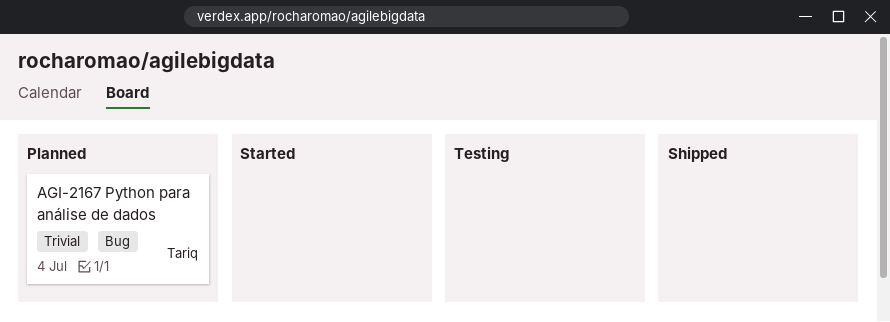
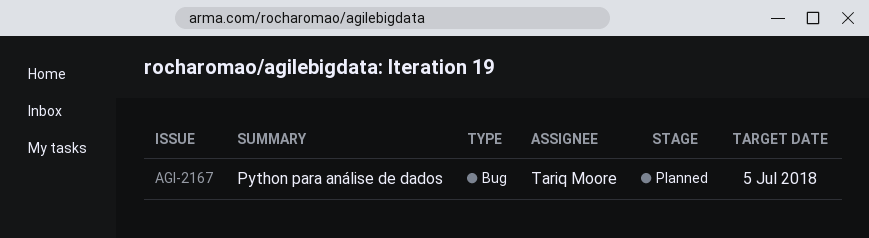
AGI-2167, due: Jul 4 -> Jul 5

